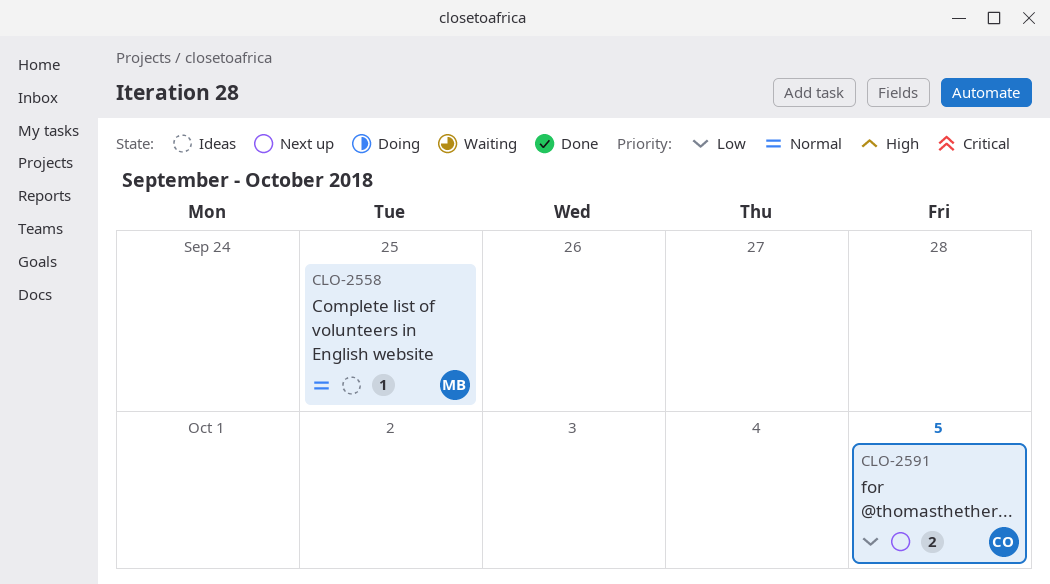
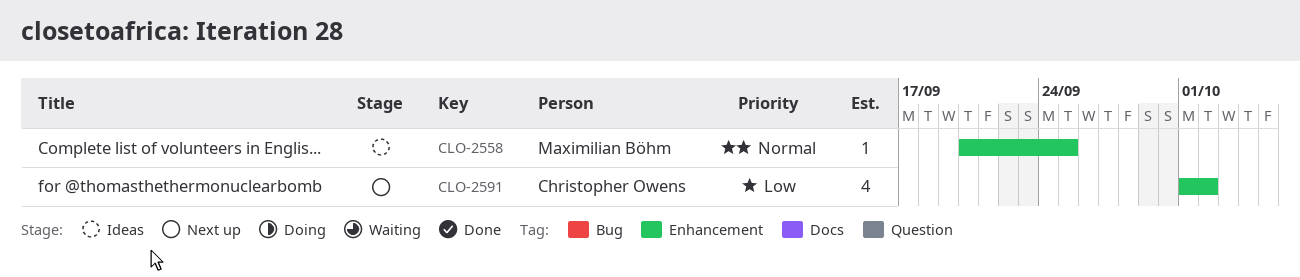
CLO-2591, estimate: 2 -> 4
CLO-2591, due: Oct 5 -> Oct 2

